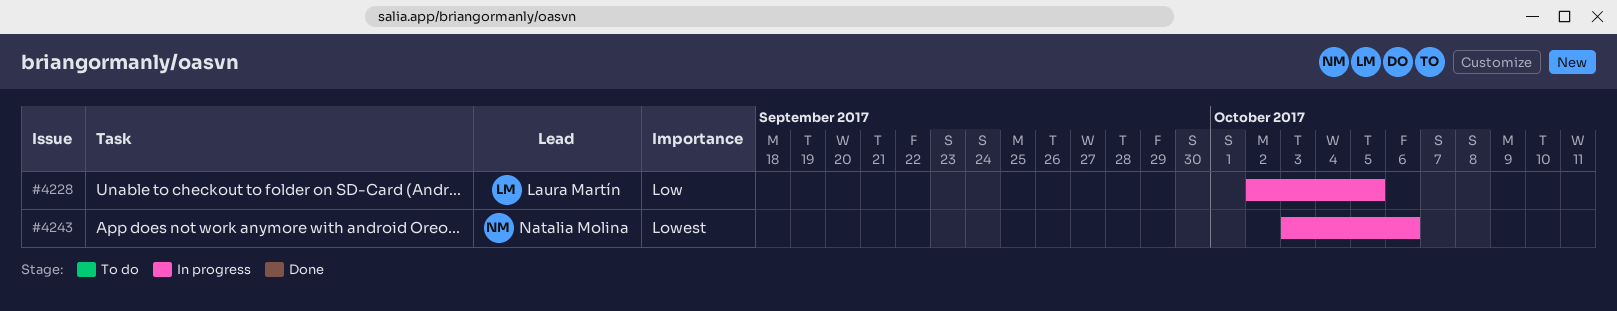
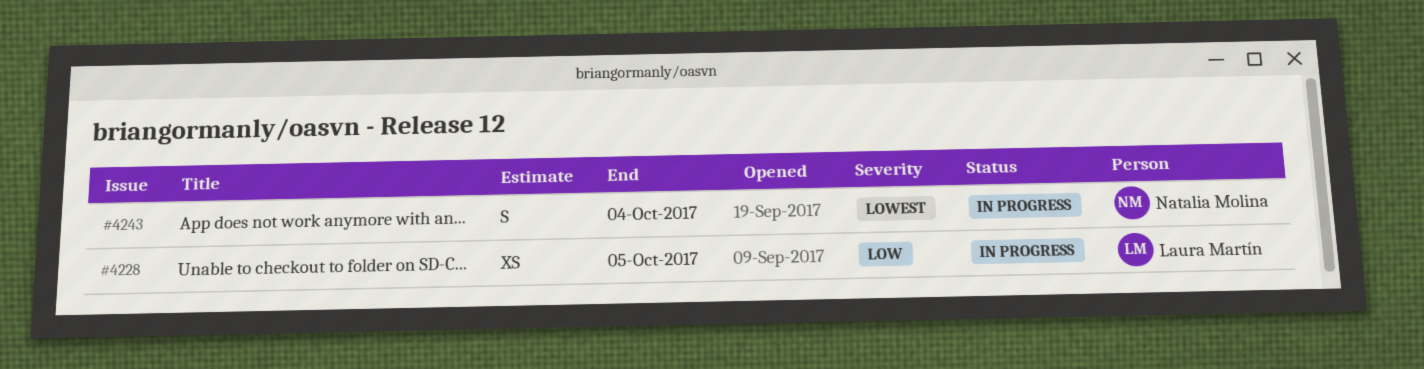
#4243, due: Oct 6 -> Oct 4

